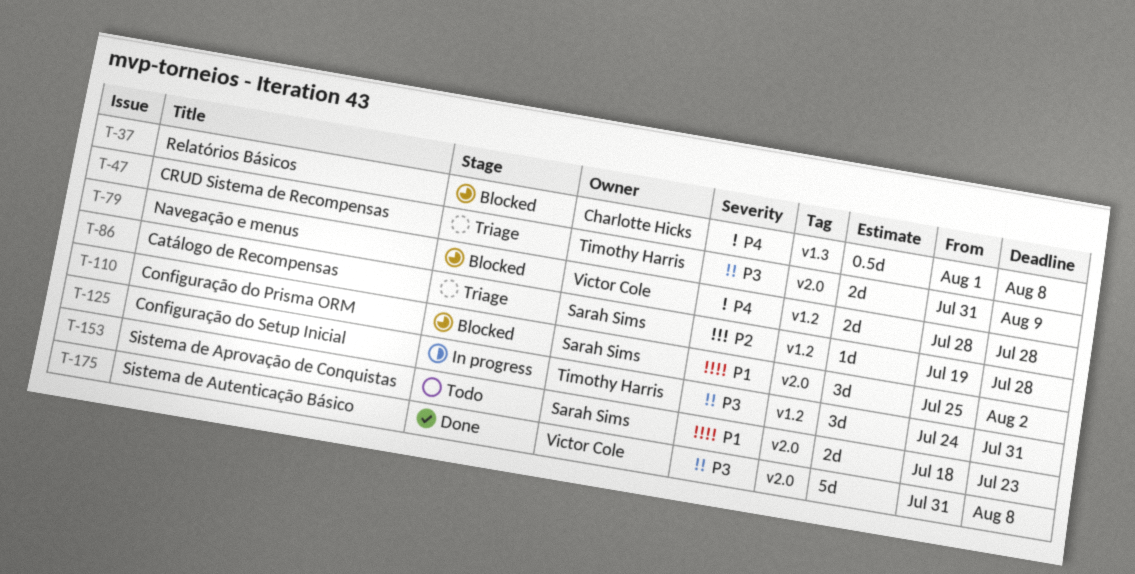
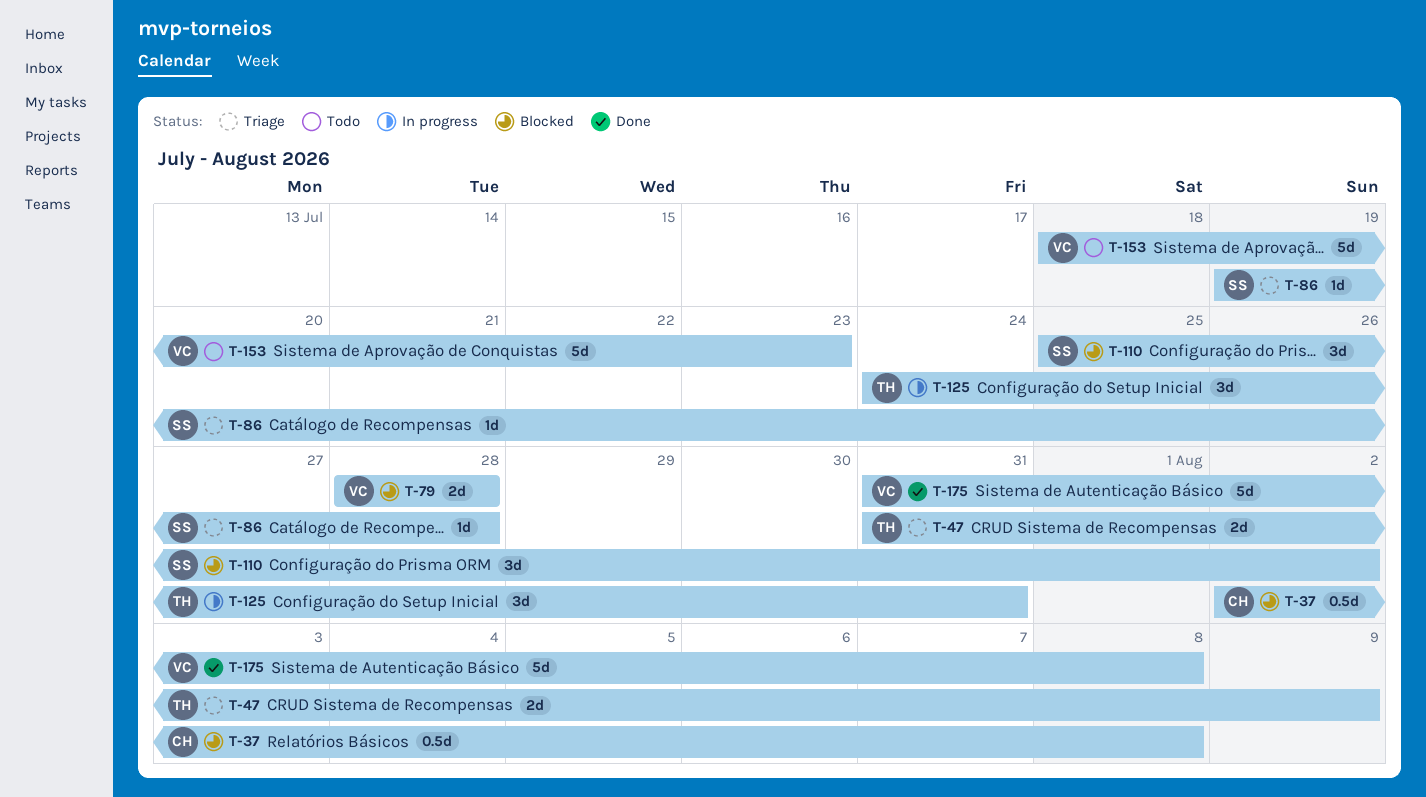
T-37, start: Aug 1 -> Aug 2
T-153, owner: Sarah Sims -> Victor Cole
T-153, estimate: 2d -> 5d

